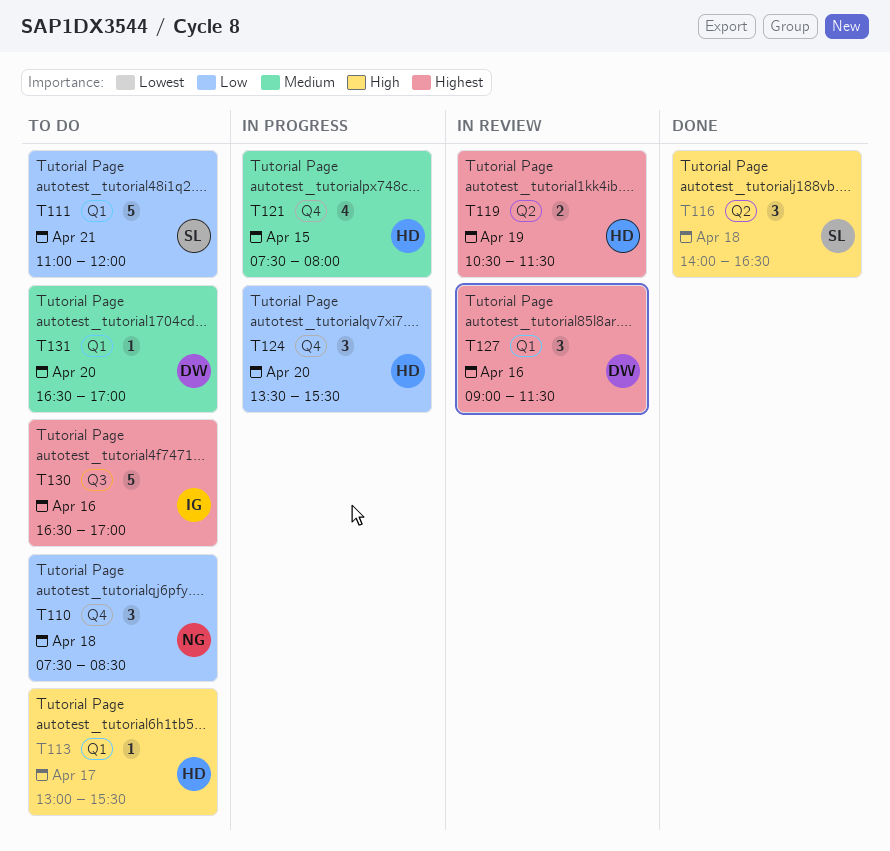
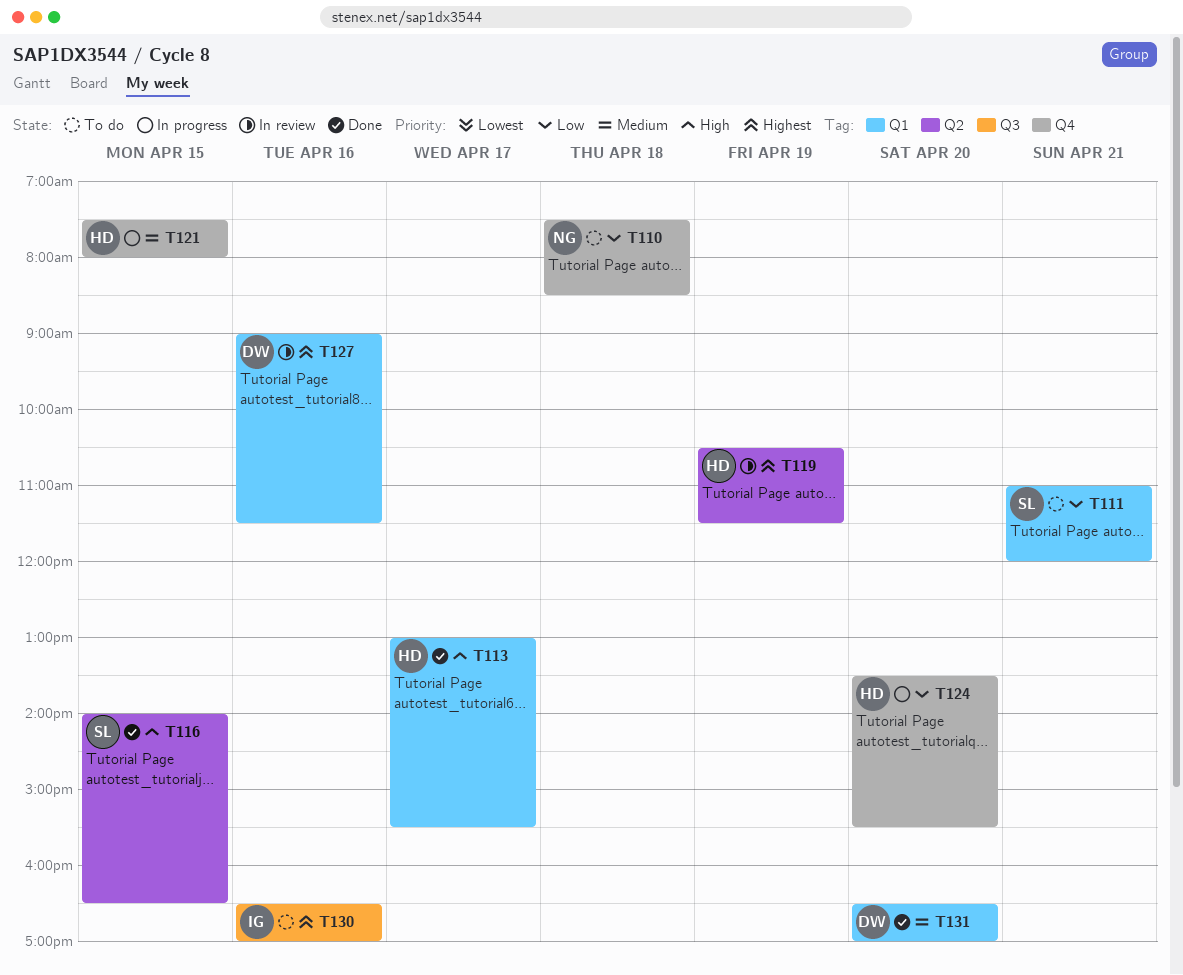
T113, status: To do -> Done
T116, day: Apr 18 -> Apr 15
T131, status: To do -> Done

